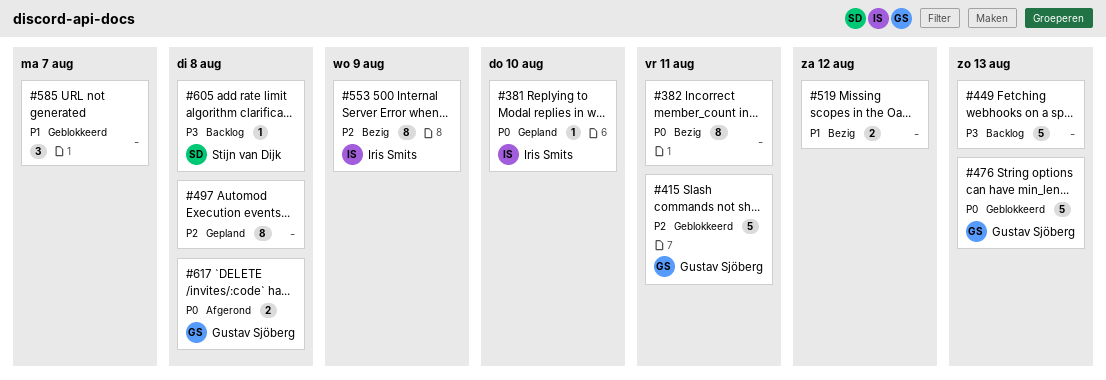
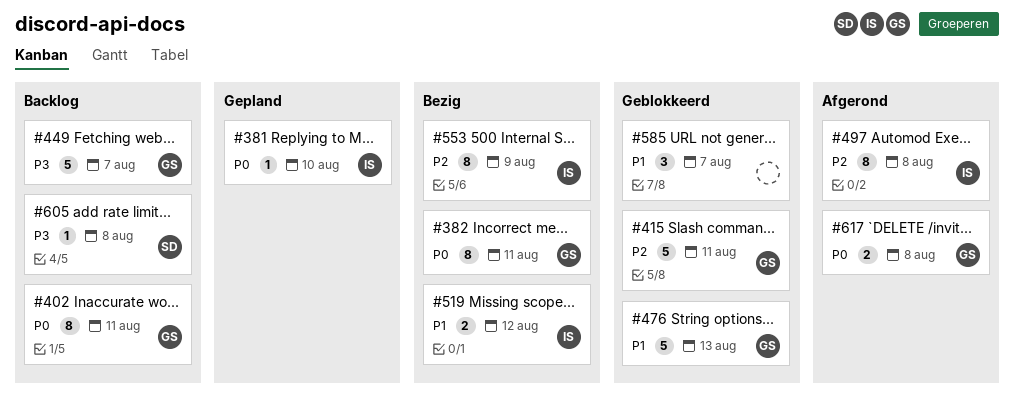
#382, owner: none -> Gustav Sjöberg
#402: none -> present
#449, owner: none -> Gustav Sjöberg
#449, due: Aug 13 -> Aug 7
#476, priority: P0 -> P1
#497, status: Gepland -> Afgerond
#497, owner: none -> Iris Smits
#519, owner: none -> Iris Smits

